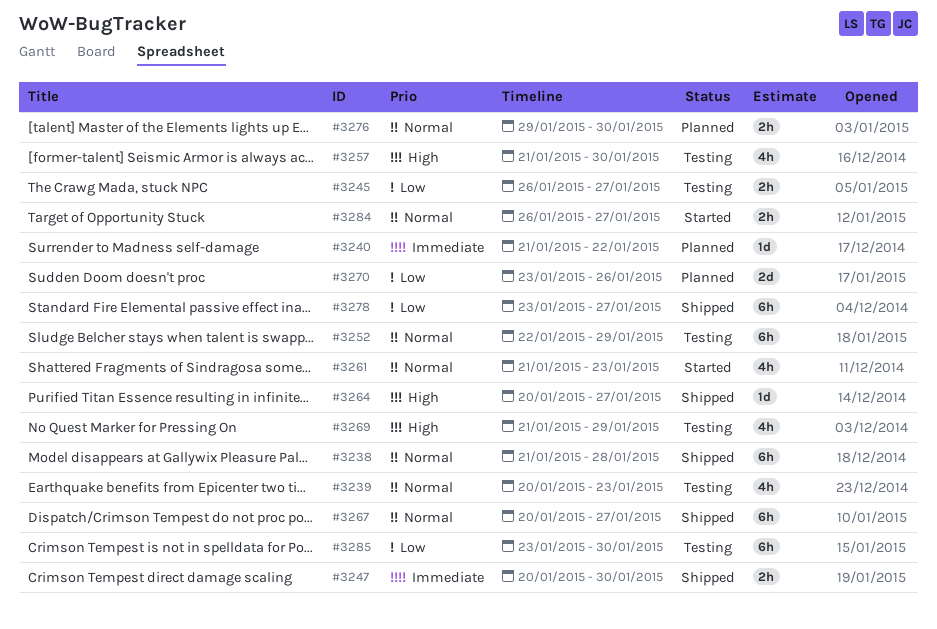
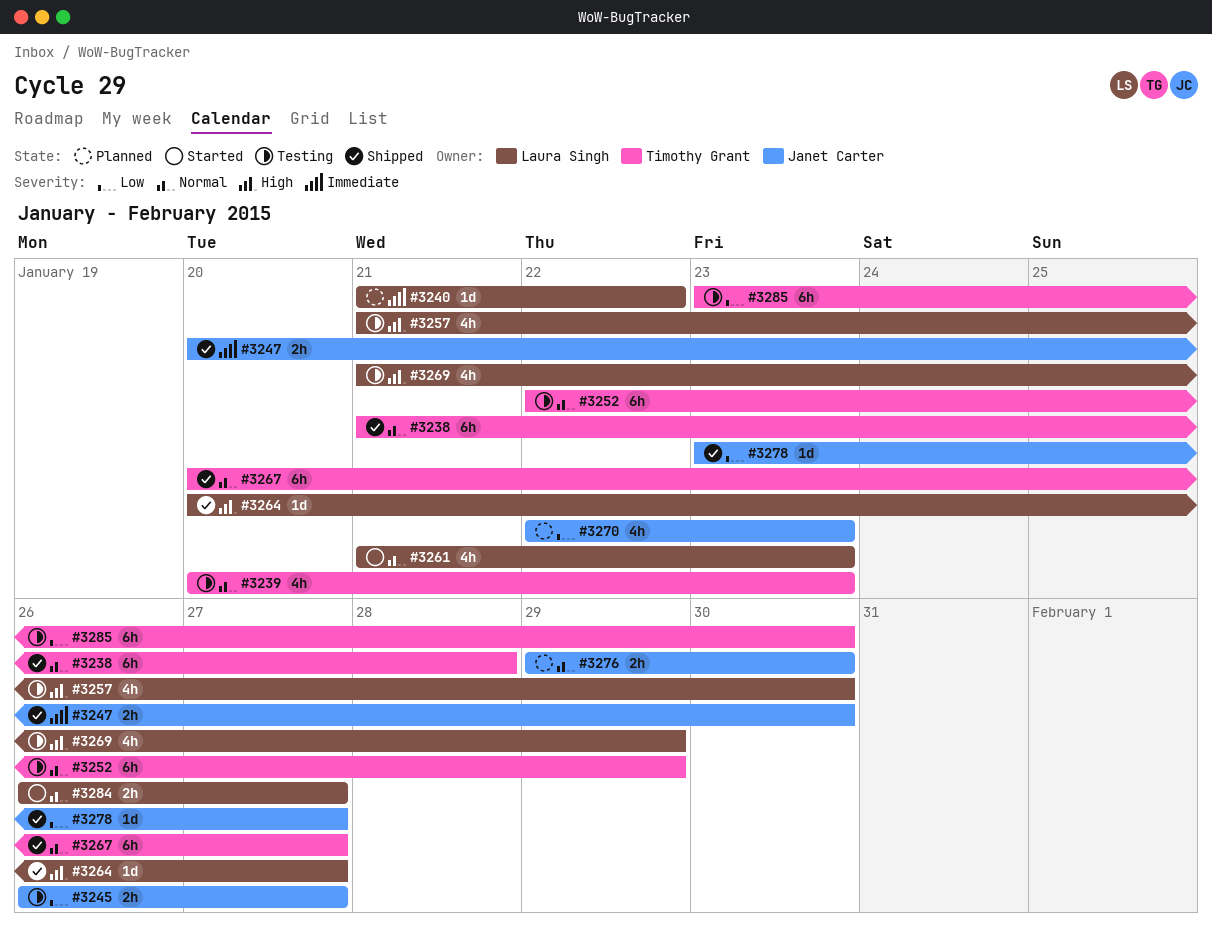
#3270, estimate: 2d -> 4h
#3270, start: Jan 23 -> Jan 22
#3270, due: Jan 26 -> Jan 23
#3278, estimate: 6h -> 1d

